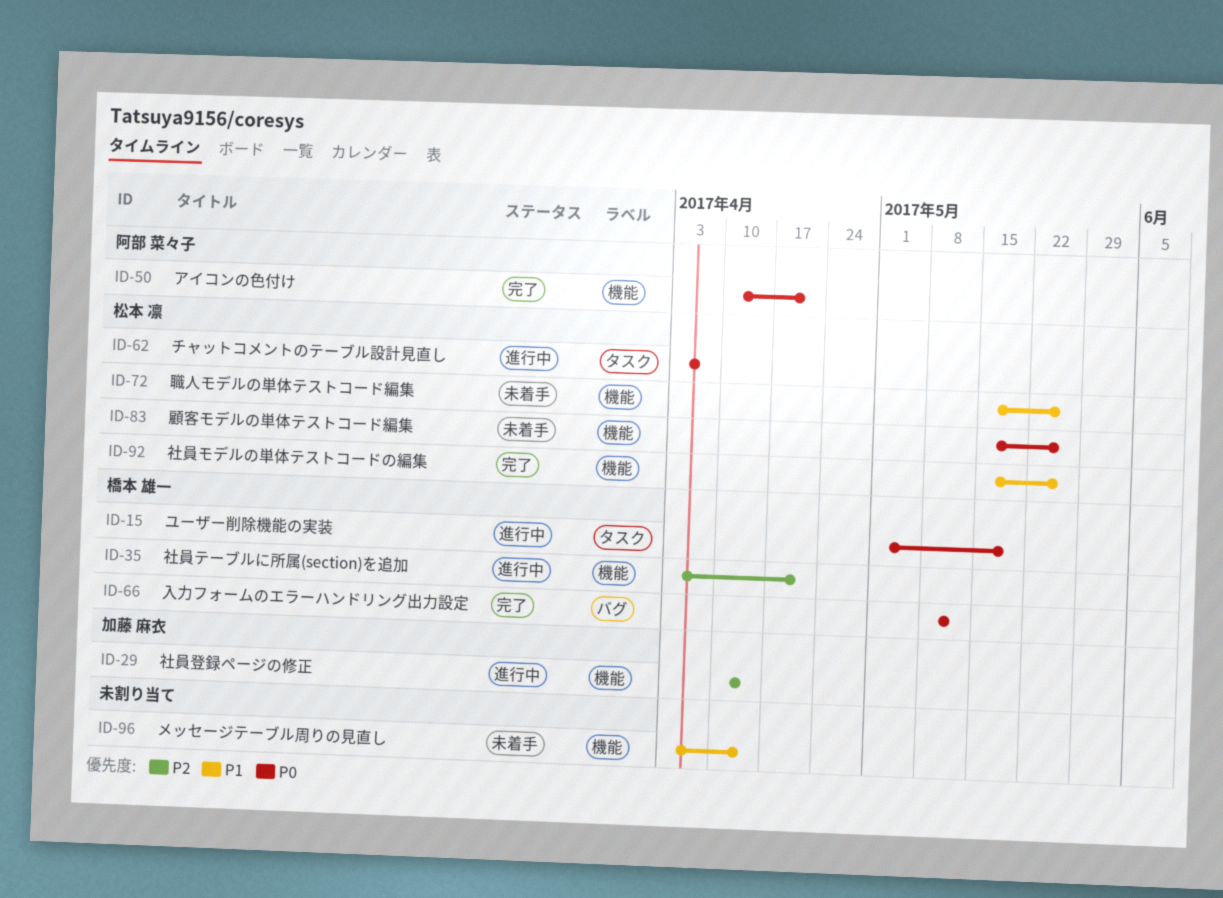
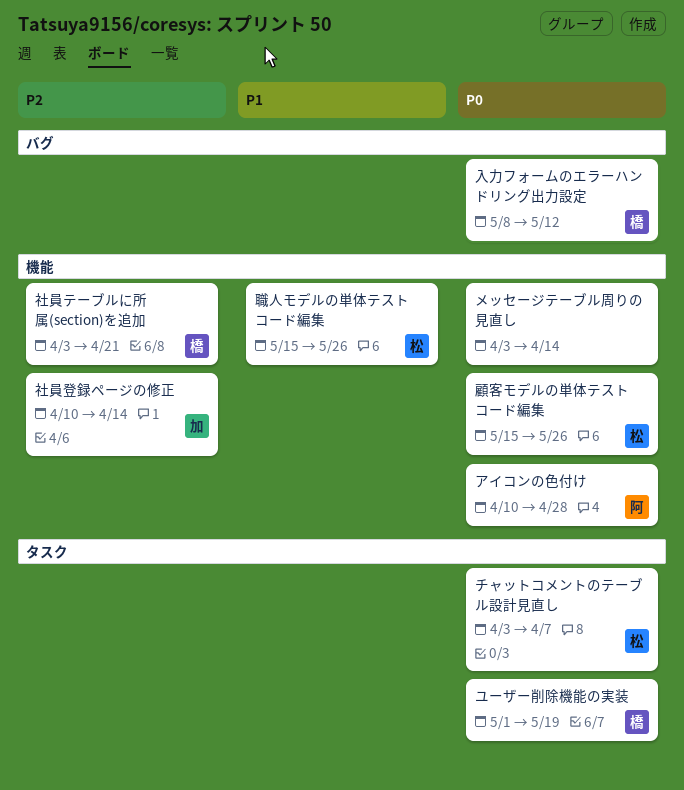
アイコンの色付け, due: Apr 21 -> Apr 28
メッセージテーブル周りの見直し, priority: P1 -> P0
社員モデルの単体テストコードの編集: present -> none

